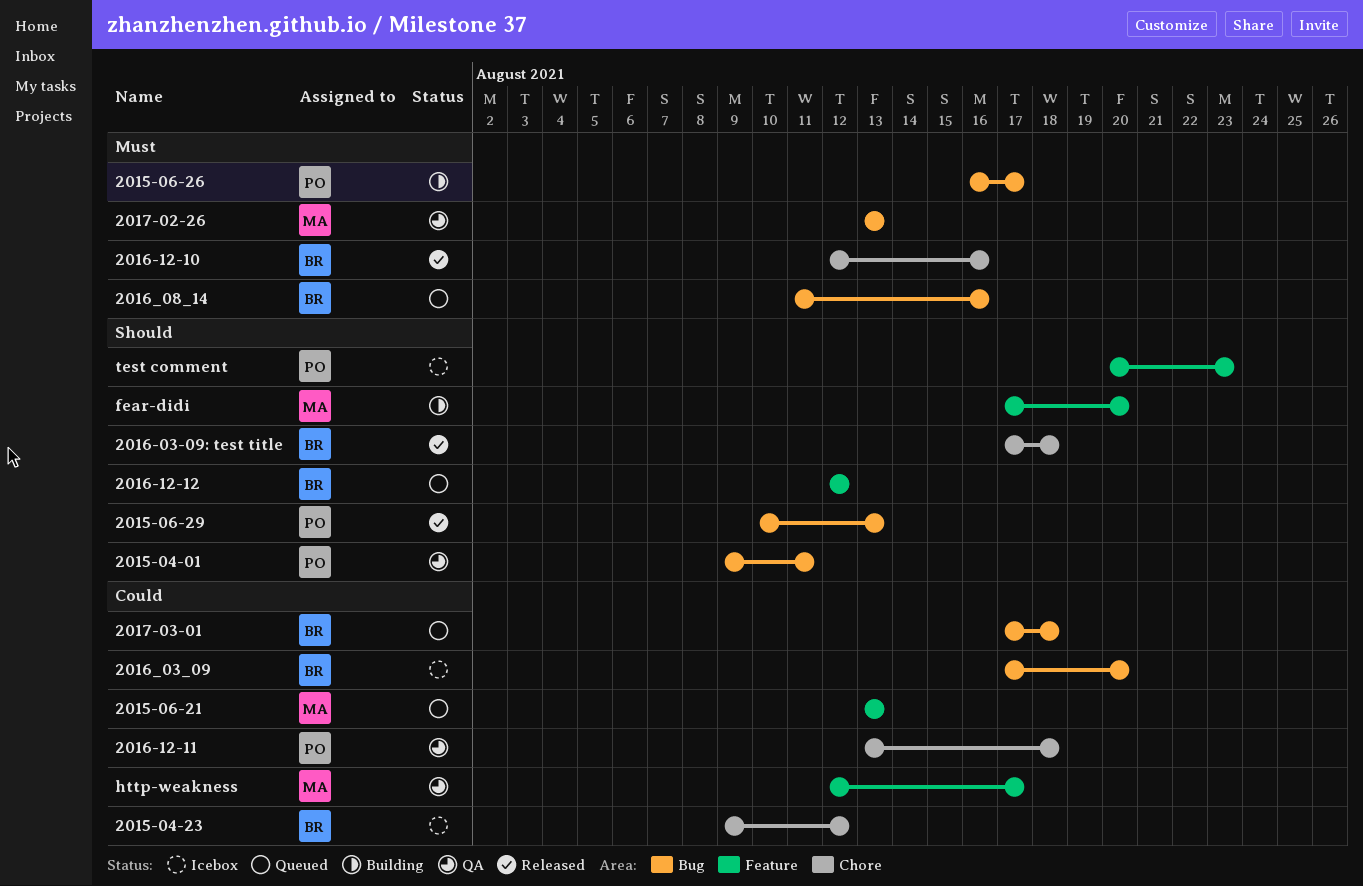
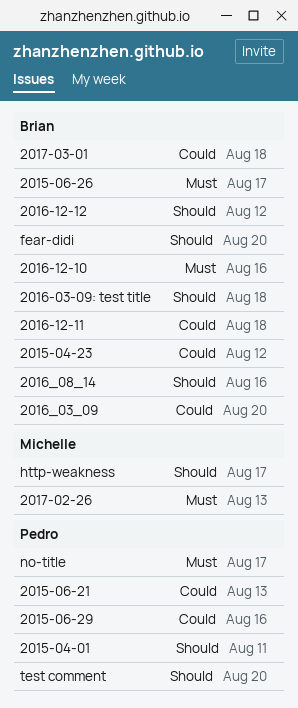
2015-06-21, owner: Michelle -> Pedro
2015-06-26, owner: Pedro -> Brian
2015-06-29, priority: Should -> Could
2015-06-29, due: Aug 13 -> Aug 16
2016-12-11, owner: Pedro -> Brian
2016_08_14, priority: Must -> Should
fear-didi, owner: Michelle -> Brian
http-weakness, priority: Could -> Should
no-title: none -> present
test comment, due: Aug 23 -> Aug 20

